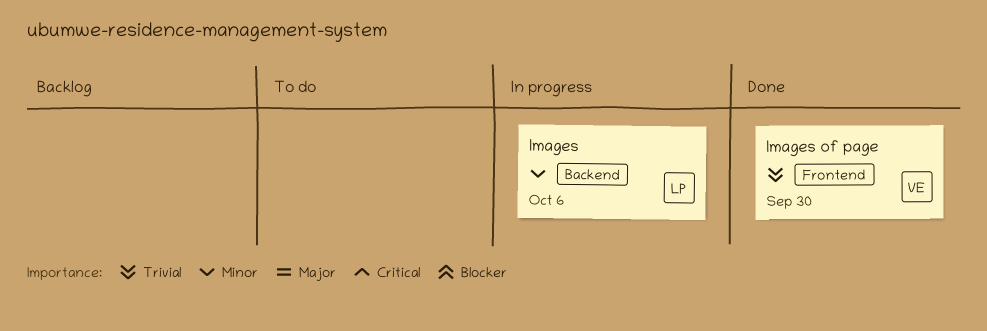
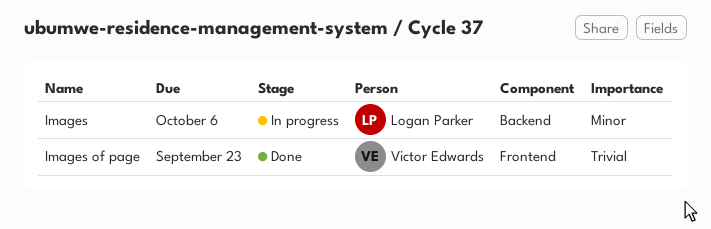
Images of page, due: Sep 30 -> Sep 23

